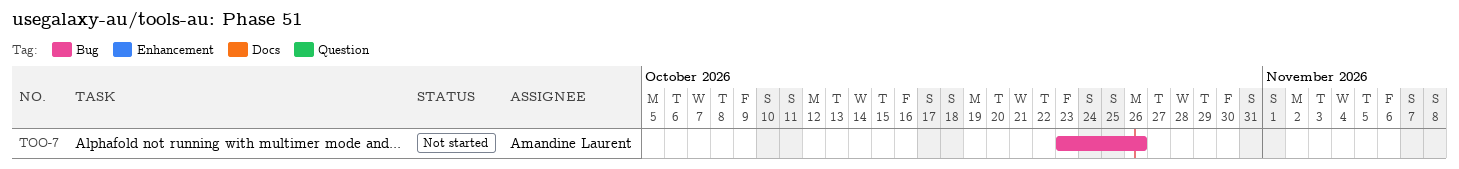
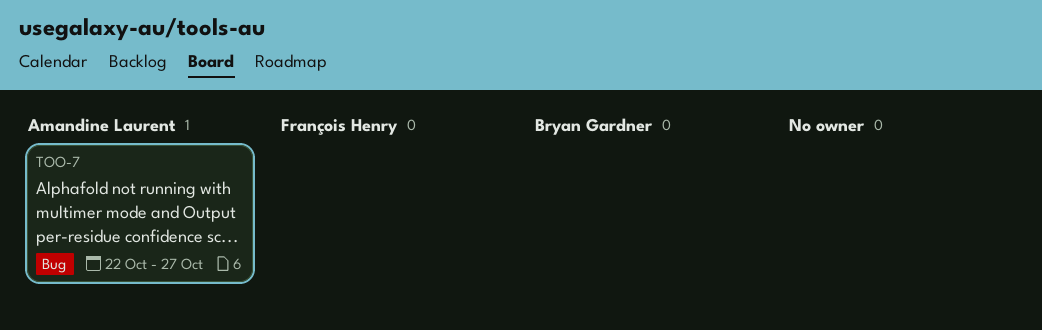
TOO-7, start: Oct 23 -> Oct 22
TOO-7, due: Oct 26 -> Oct 27

